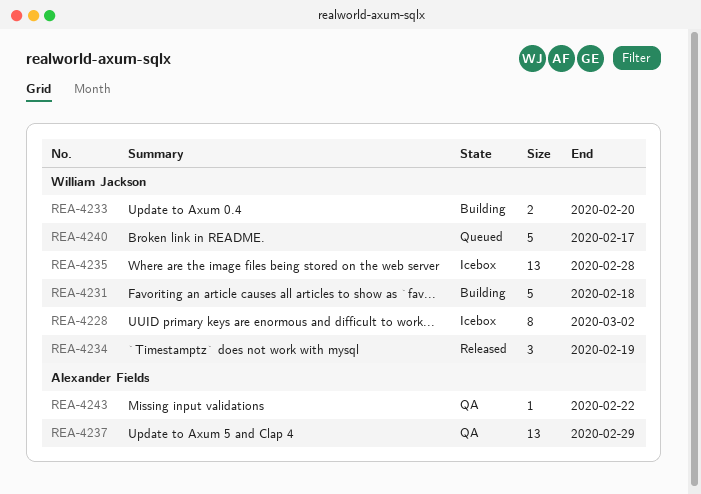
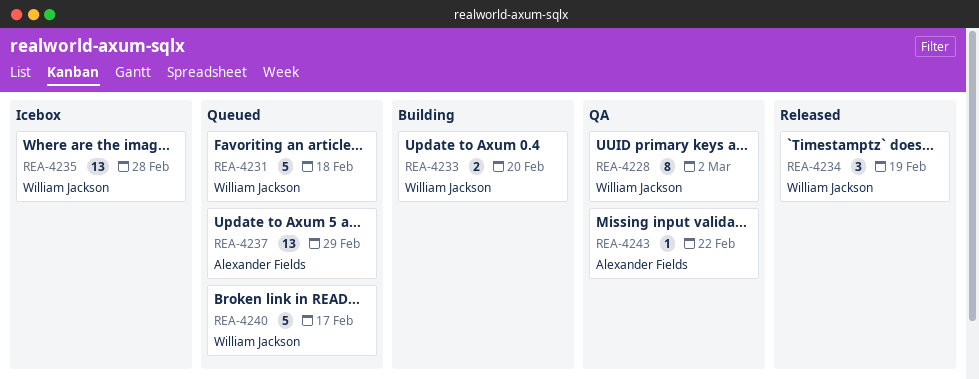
REA-4228, status: Icebox -> QA
REA-4231, status: Building -> Queued
REA-4237, status: QA -> Queued

